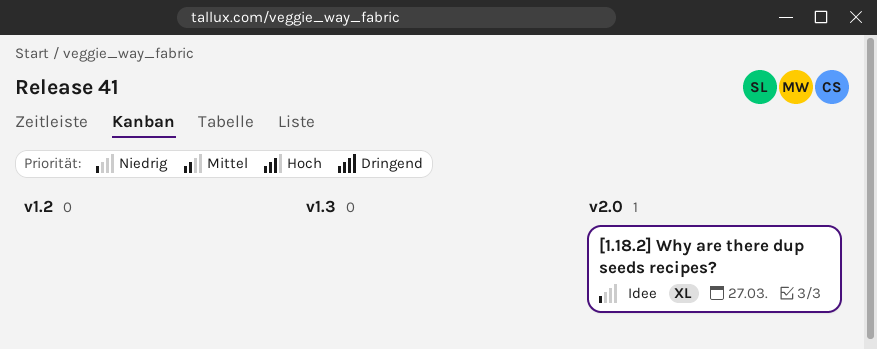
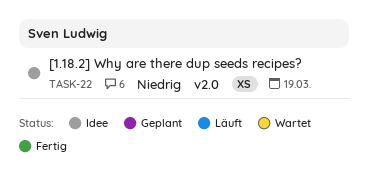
[1.18.2] Why are there dup seeds recipes?, estimate: XL -> XS
[1.18.2] Why are there dup seeds recipes?, due: Mar 27 -> Mar 19

